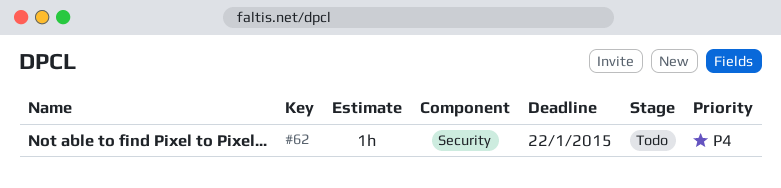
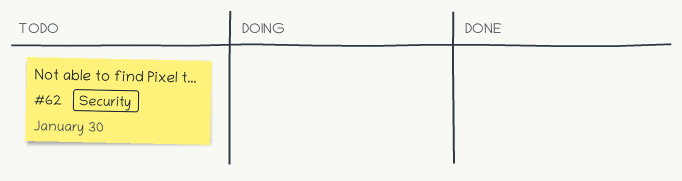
#62, due: Jan 22 -> Jan 30

